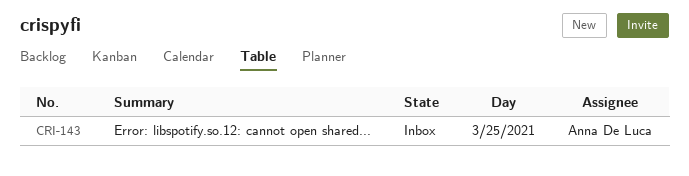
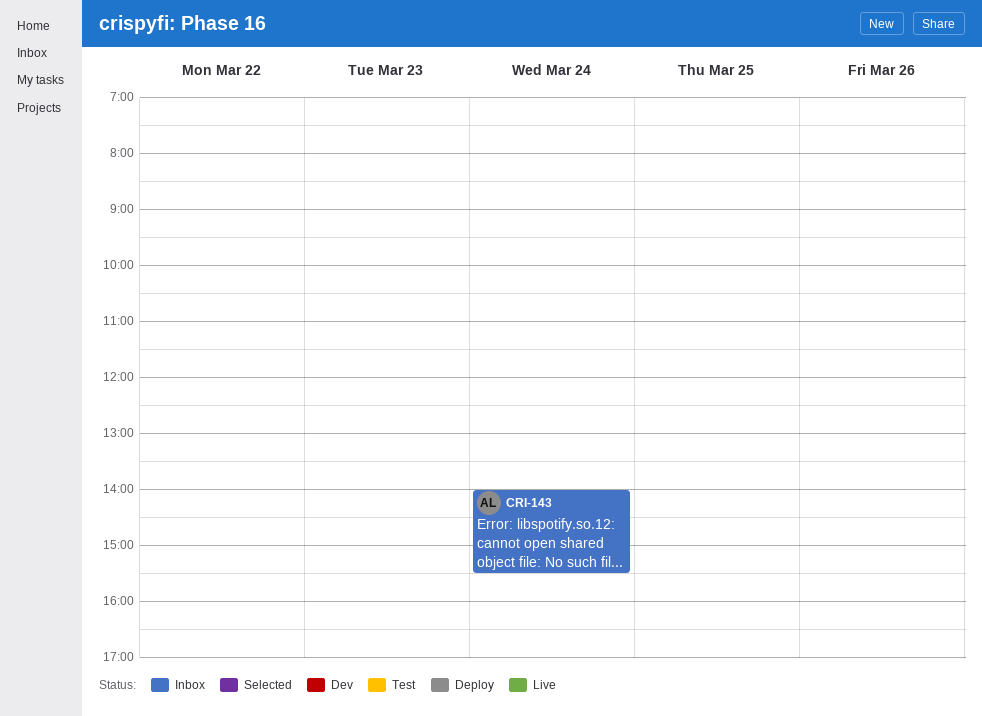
CRI-143, day: Mar 25 -> Mar 24

